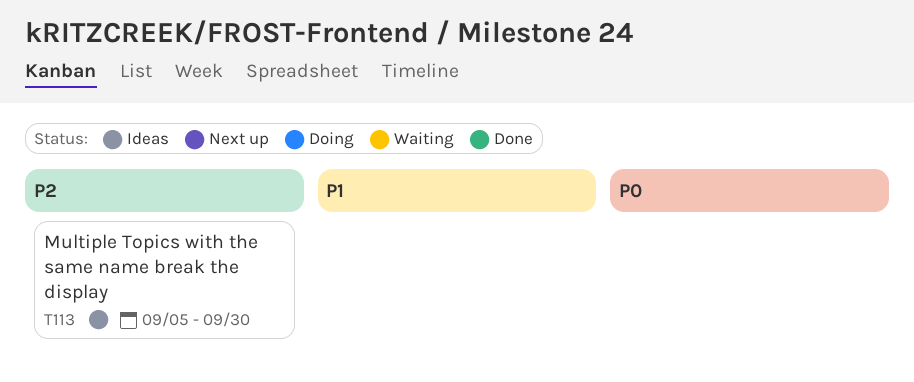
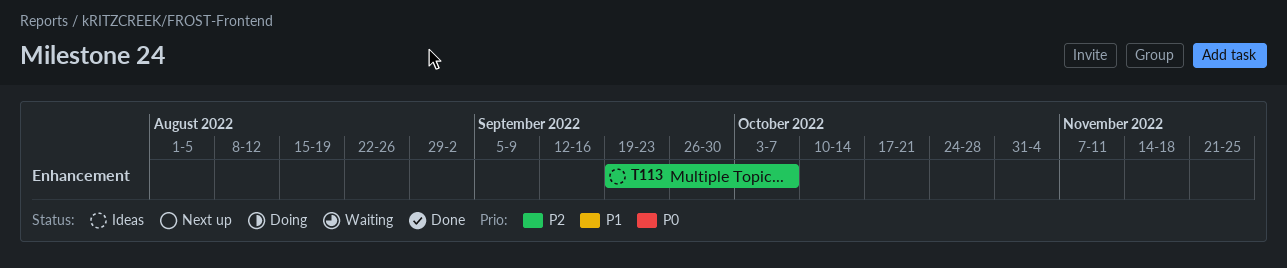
T113, start: Sep 5 -> Sep 19
T113, due: Sep 30 -> Oct 7

